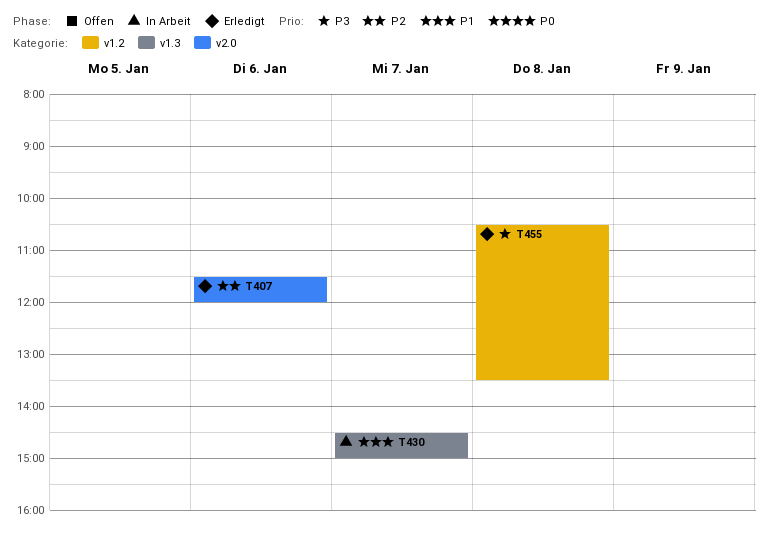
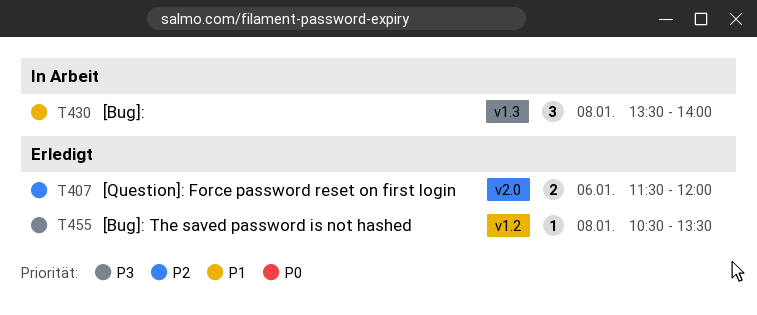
T430, day: Jan 7 -> Jan 8
T430, begins: 14:30 -> 13:30
T430, ends: 15:00 -> 14:00

